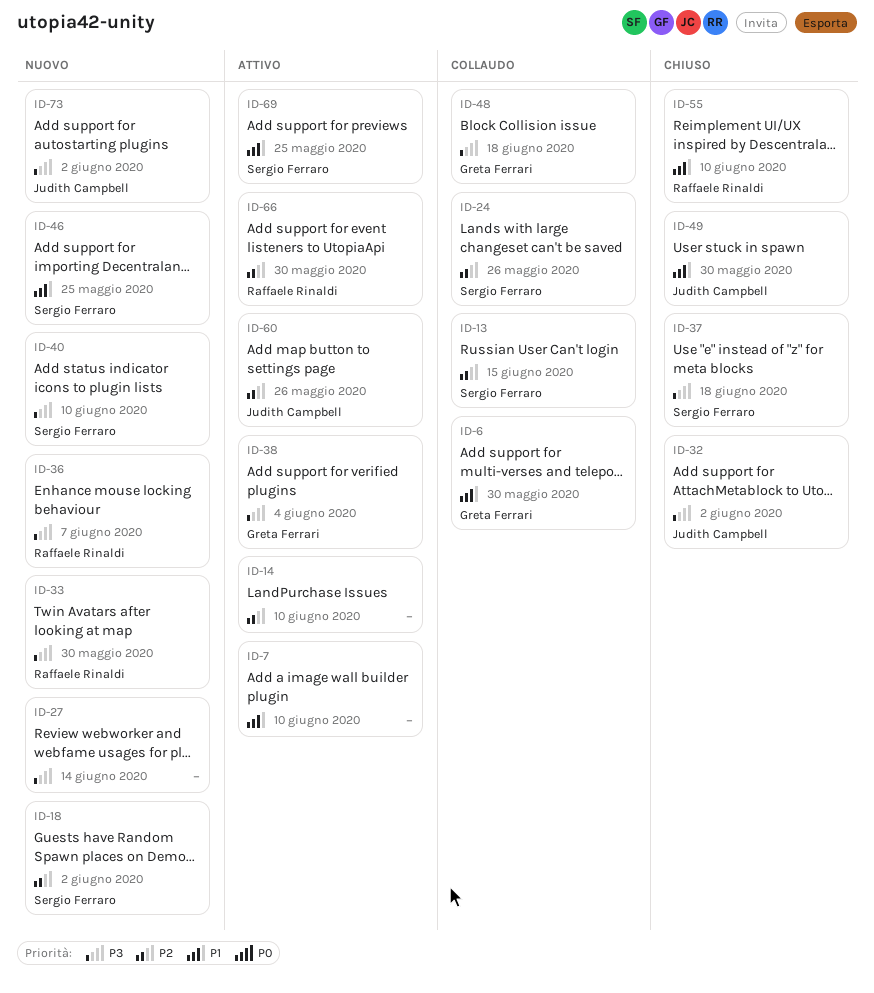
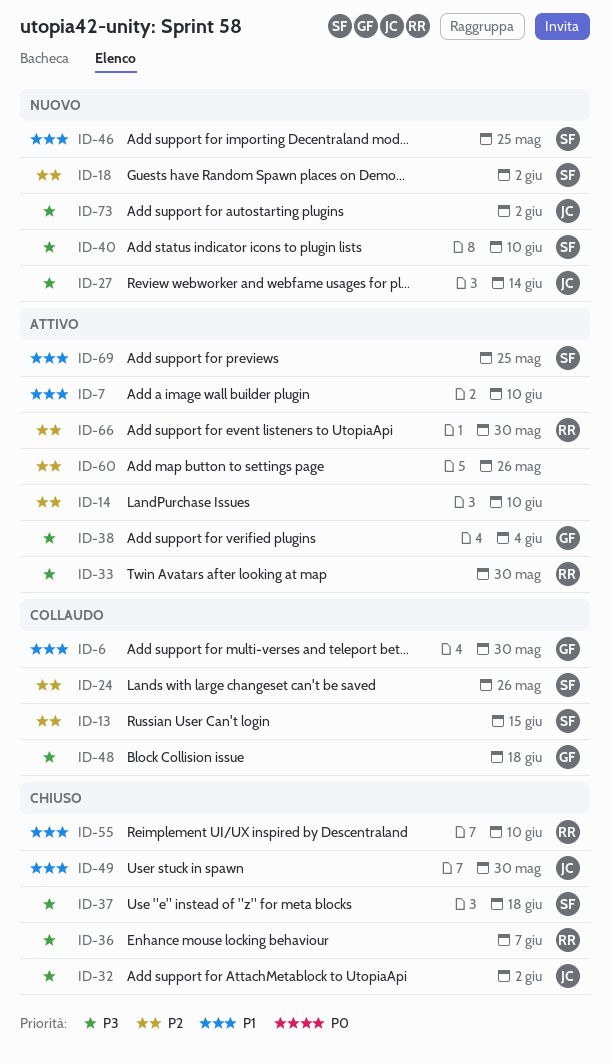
ID-27, owner: none -> Judith Campbell
ID-33, status: Nuovo -> Attivo
ID-36, status: Nuovo -> Chiuso
ID-60, owner: Judith Campbell -> none

